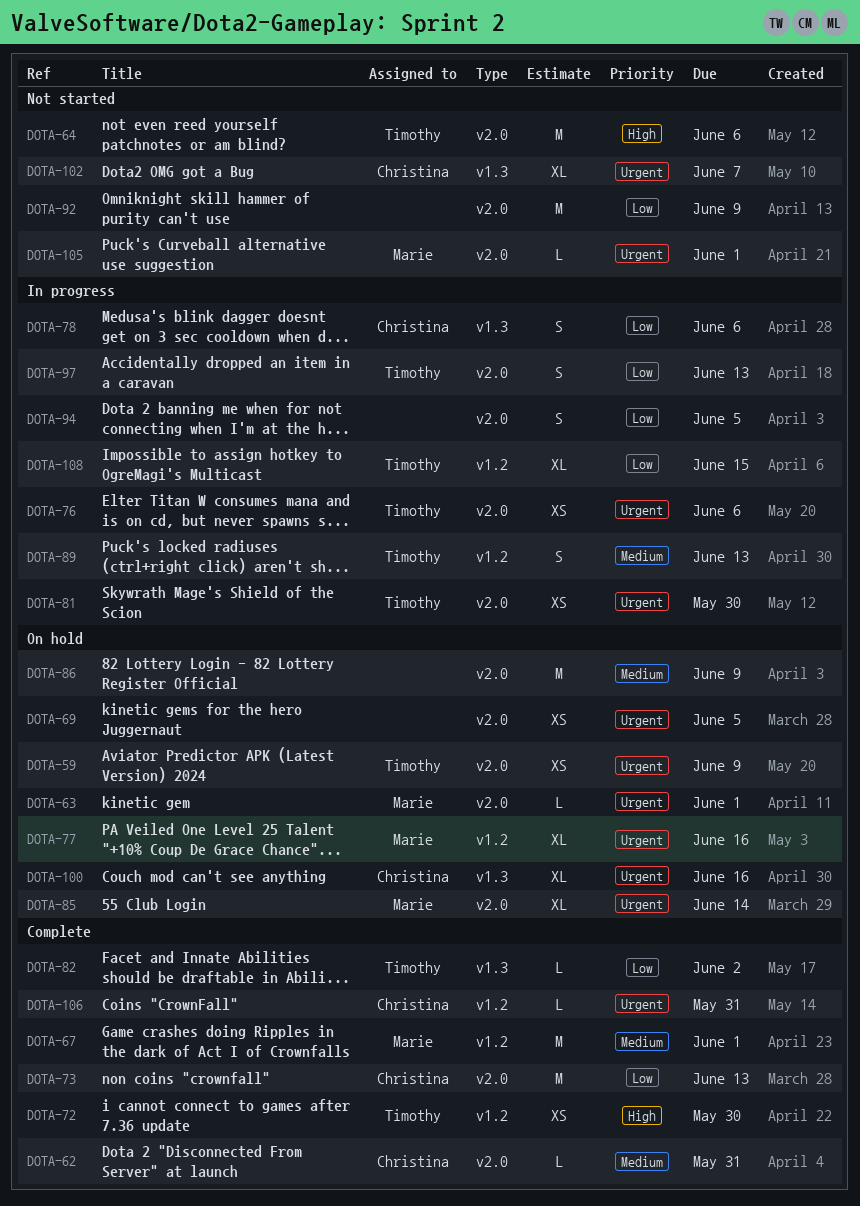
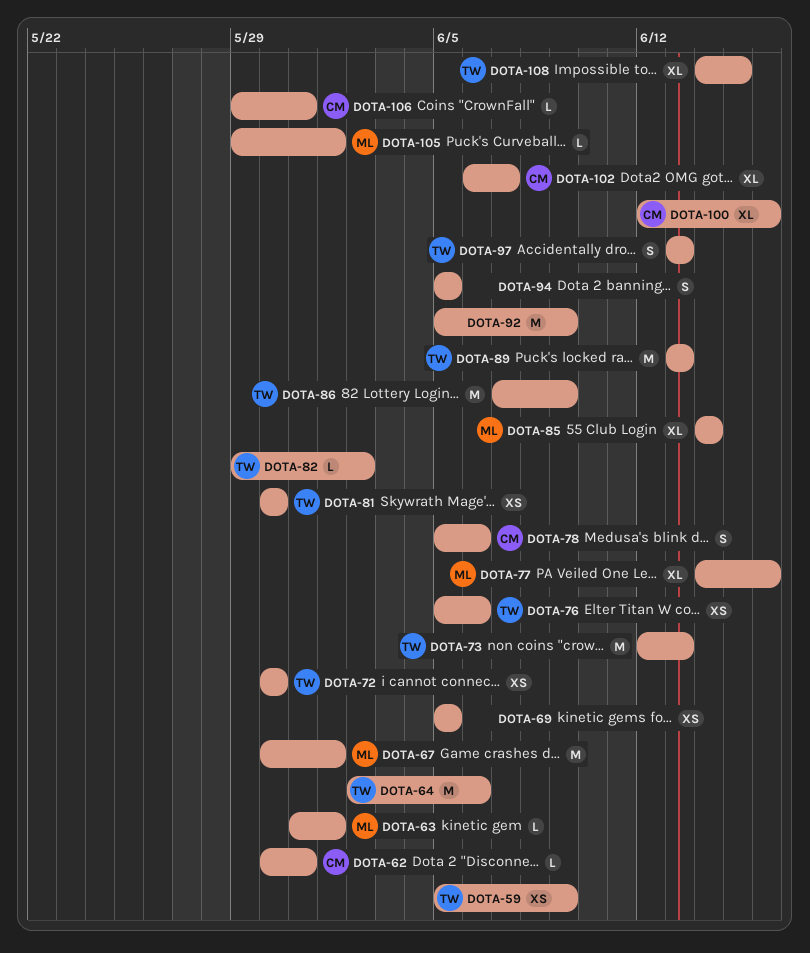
DOTA-73, owner: Christina -> Timothy
DOTA-86, owner: none -> Timothy
DOTA-89, estimate: S -> M

